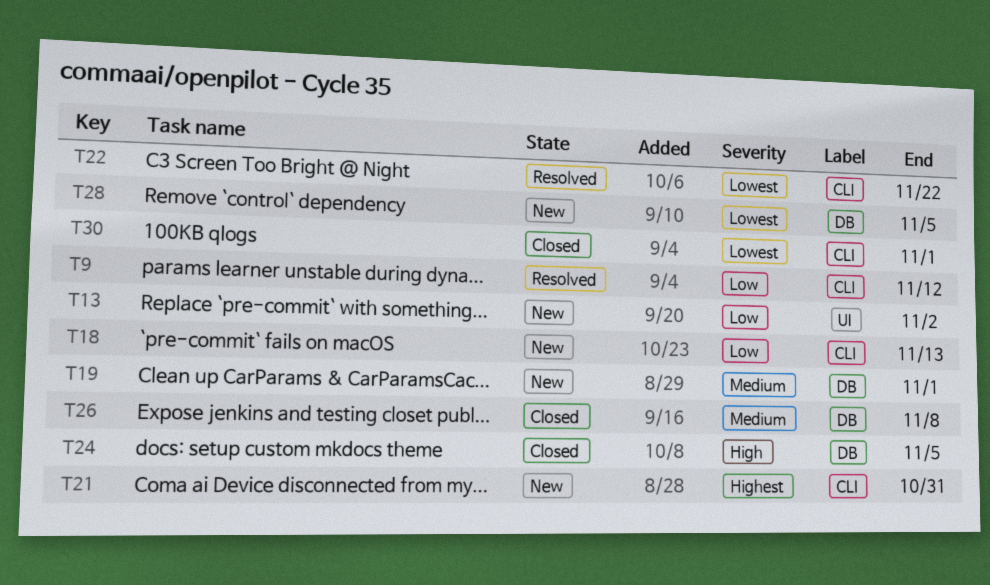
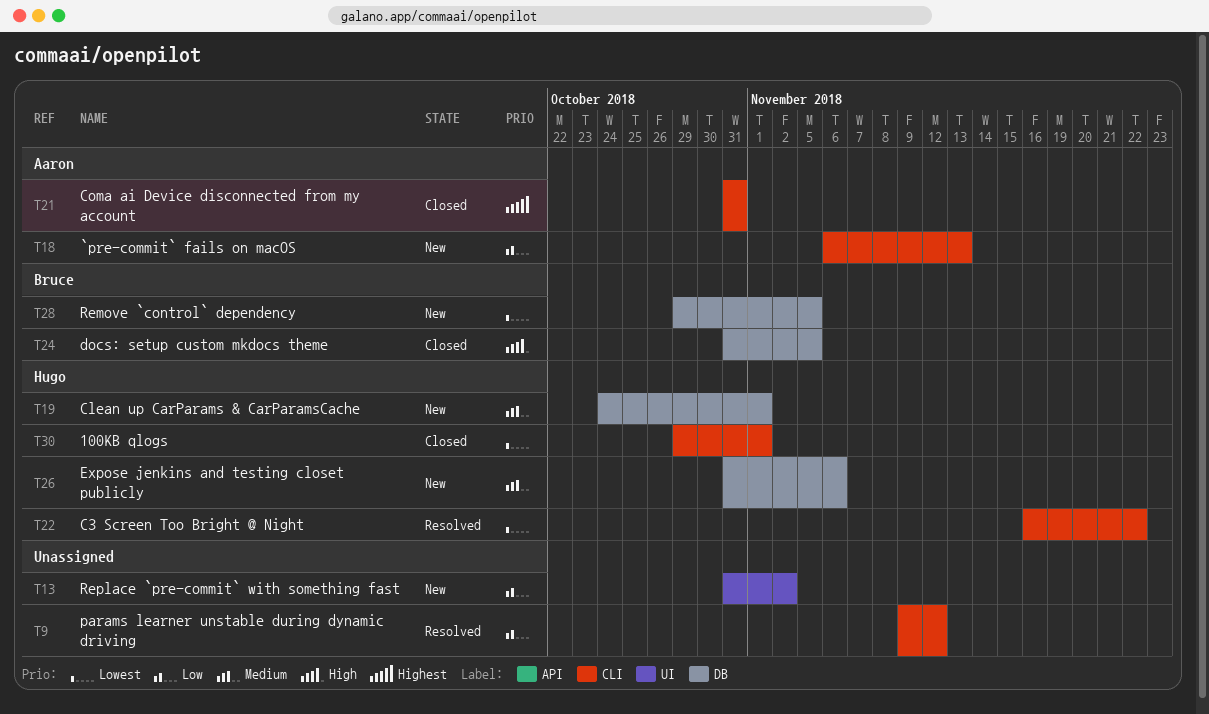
T21, status: New -> Closed
T26, status: Closed -> New
T26, due: Nov 8 -> Nov 6

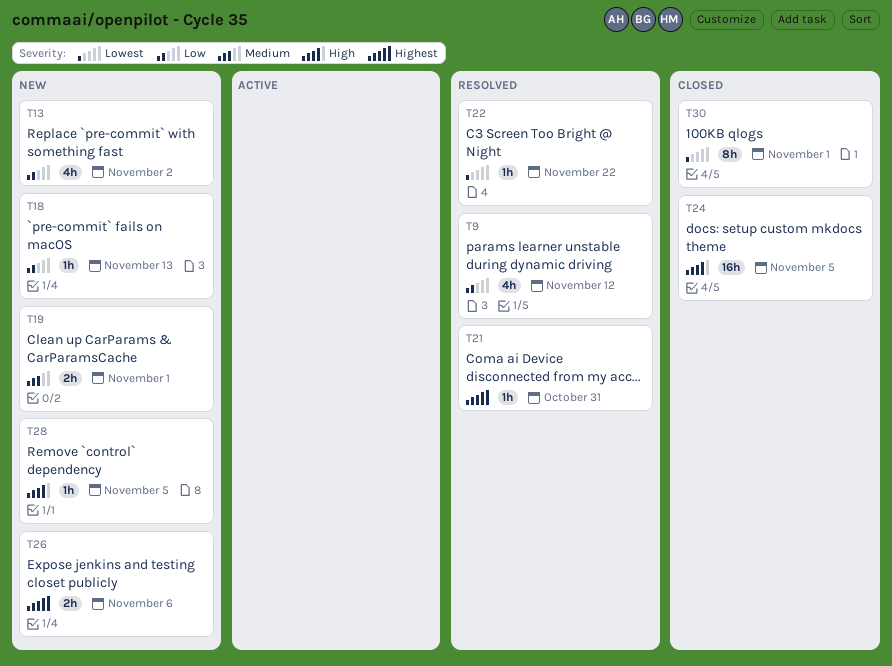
T21, status: Closed -> Resolved
T26, priority: Medium -> Highest
T28, priority: Lowest -> High

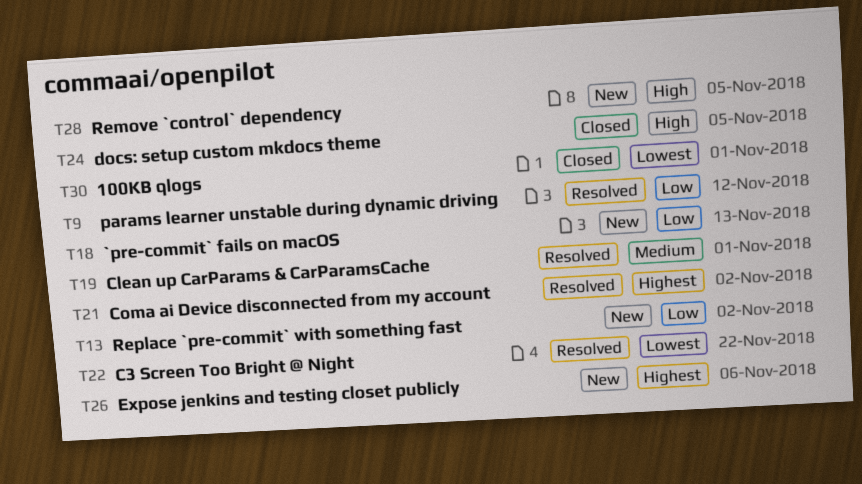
T19, status: New -> Resolved
T21, due: Oct 31 -> Nov 2

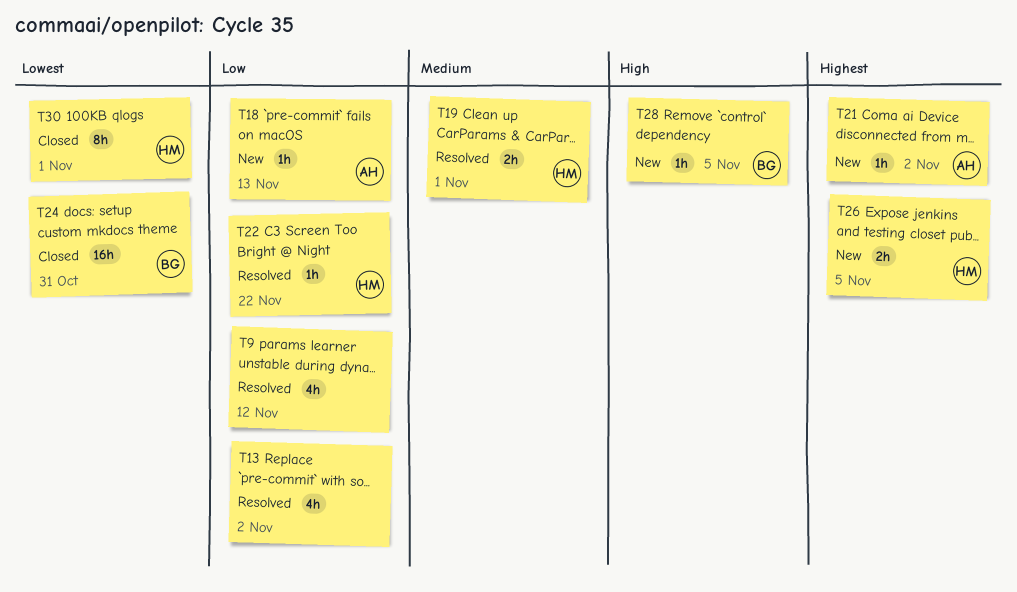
T13, status: New -> Resolved
T21, status: Resolved -> New
T22, priority: Lowest -> Low
T24, priority: High -> Lowest
T24, due: Nov 5 -> Oct 31
T26, due: Nov 6 -> Nov 5

